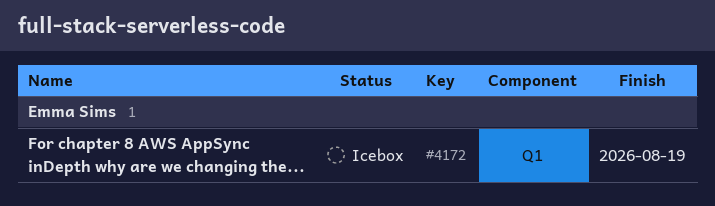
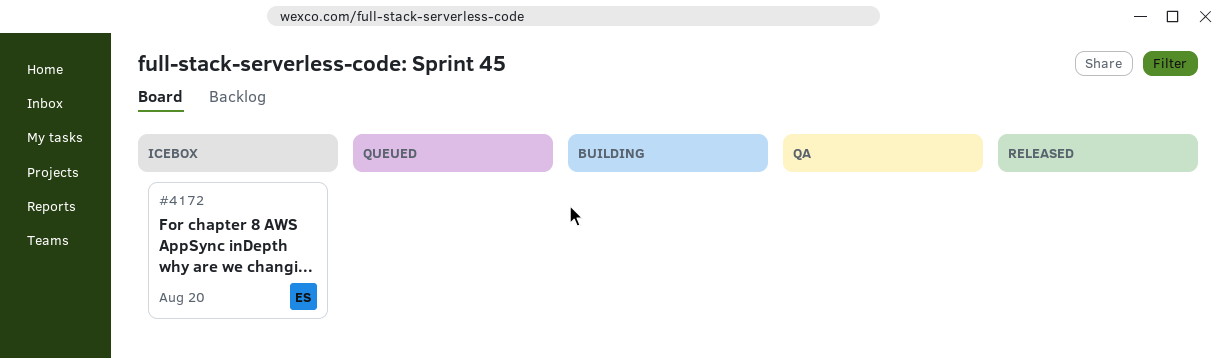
#4172, due: Aug 19 -> Aug 20

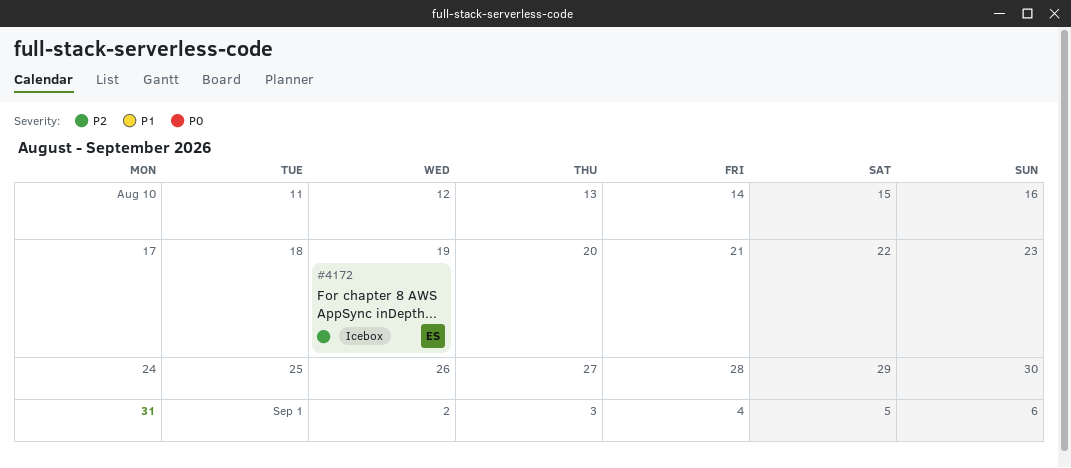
#4172, due: Aug 20 -> Aug 19

